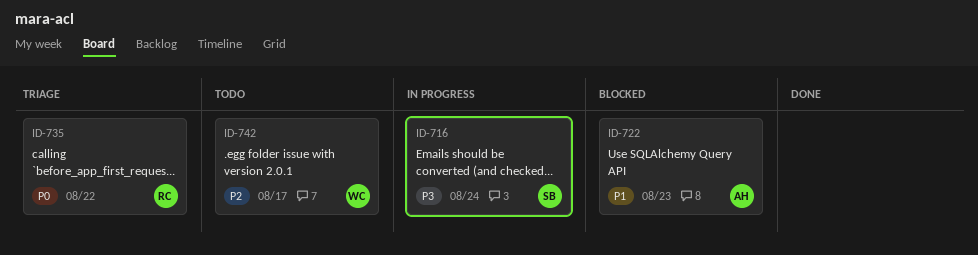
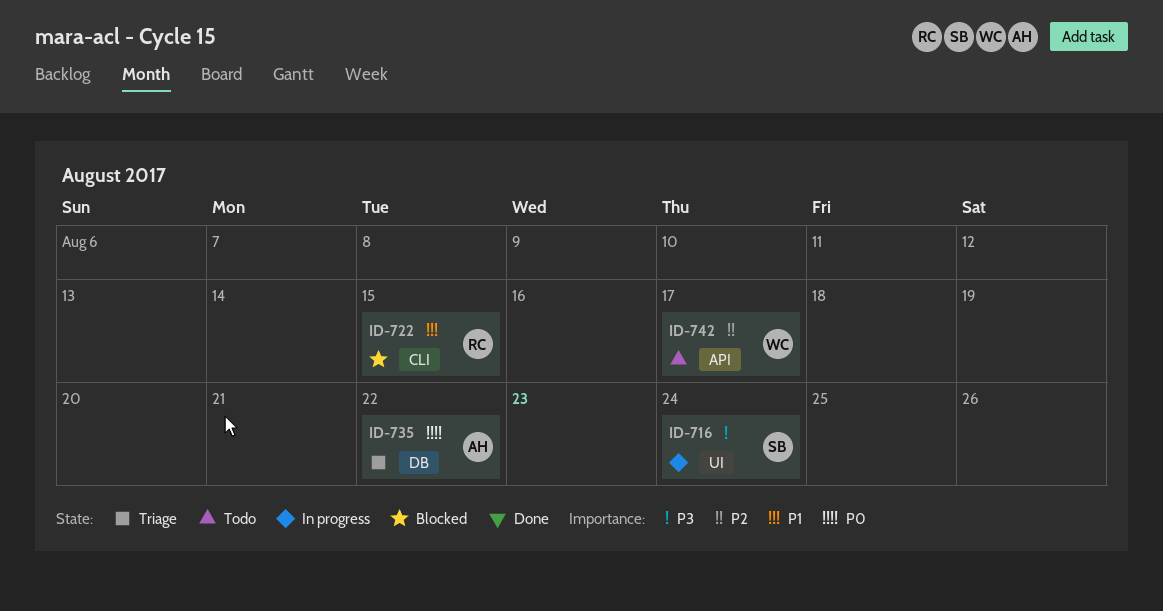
ID-722, owner: AH -> RC
ID-722, due: Aug 23 -> Aug 15
ID-735, owner: RC -> AH

